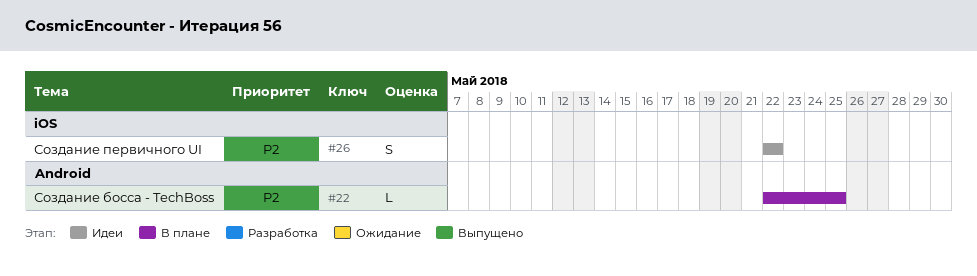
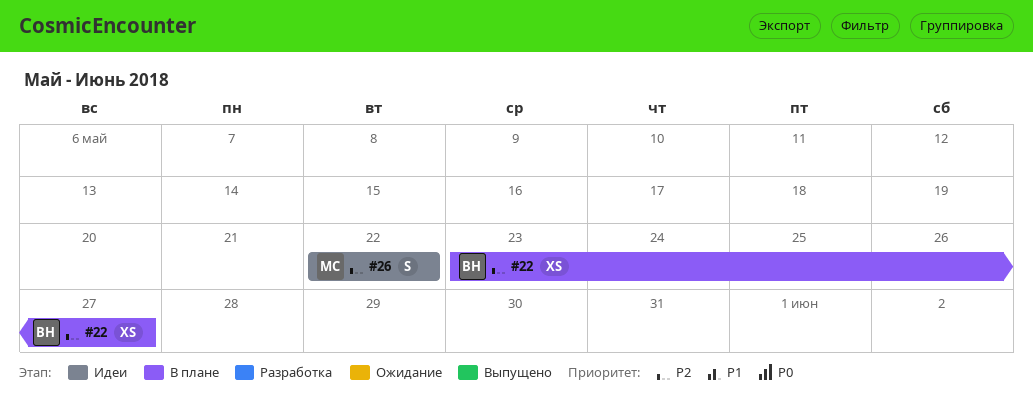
#22, estimate: L -> XS
#22, start: May 22 -> May 23
#22, due: May 25 -> May 27

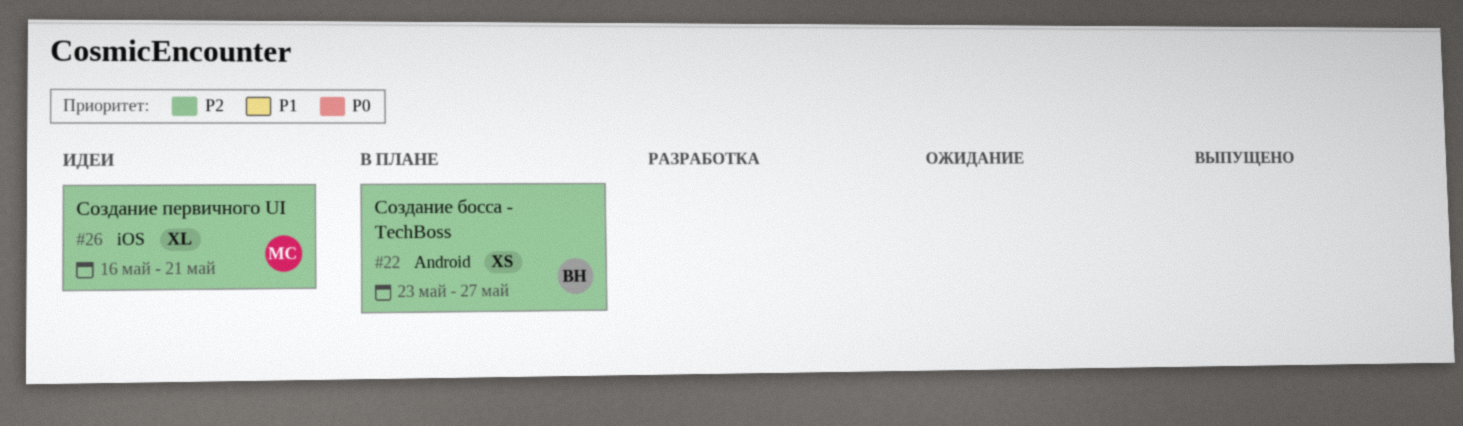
#26, estimate: S -> XL
#26, start: May 22 -> May 16
#26, due: May 22 -> May 21

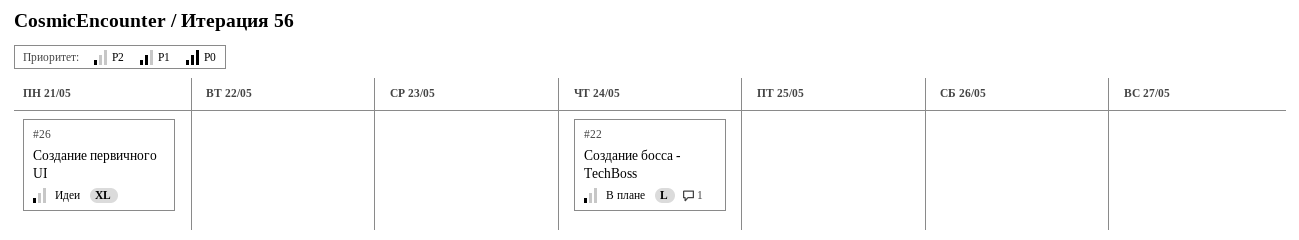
#22, estimate: XS -> L
#22, due: May 27 -> May 24

